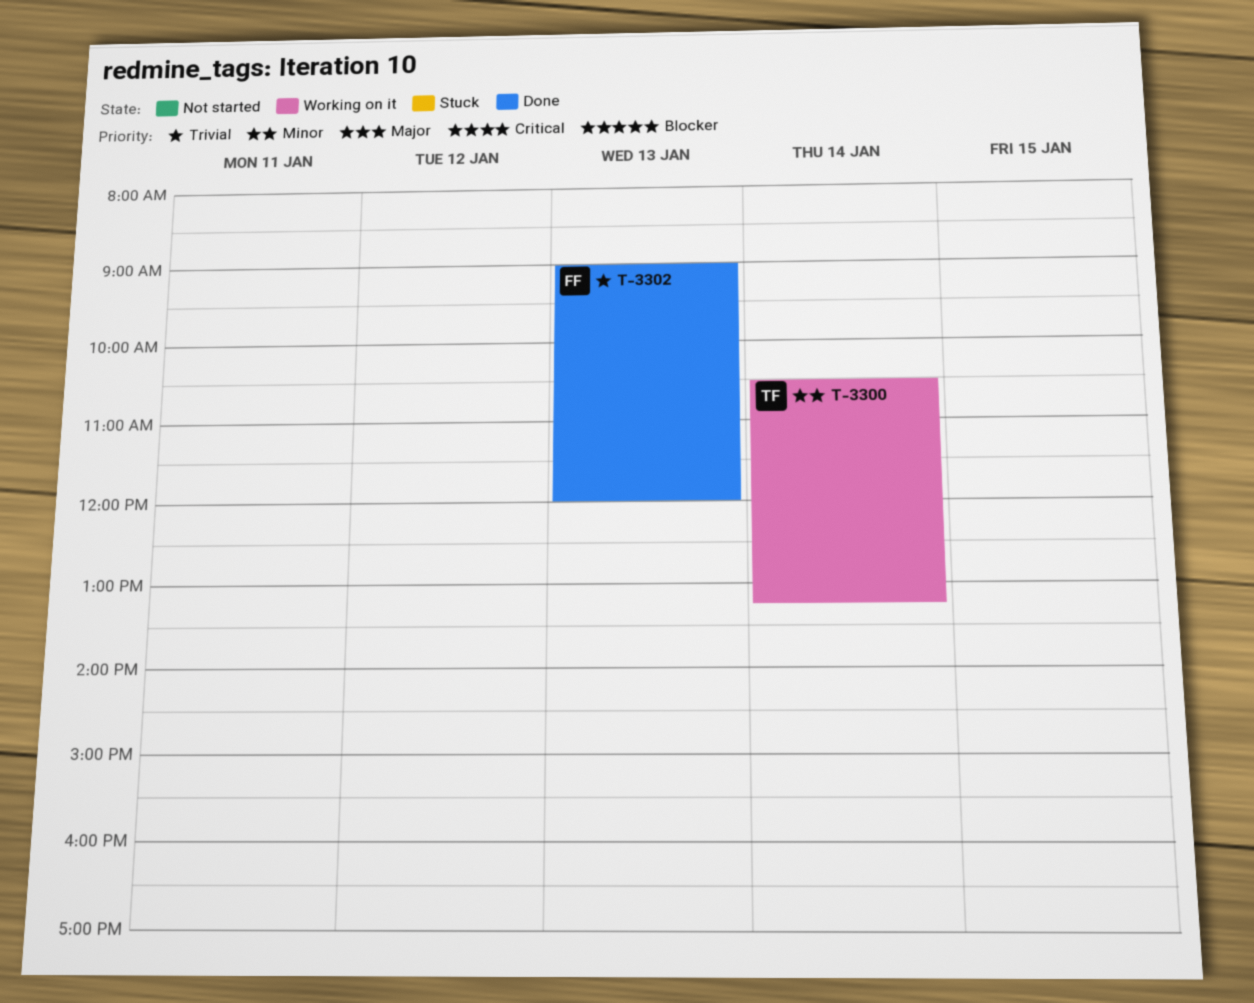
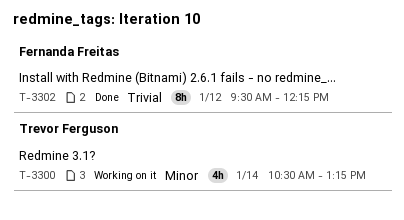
T-3302, day: Jan 13 -> Jan 12
T-3302, begins: 09:00 -> 09:30
T-3302, ends: 12:00 -> 12:15

